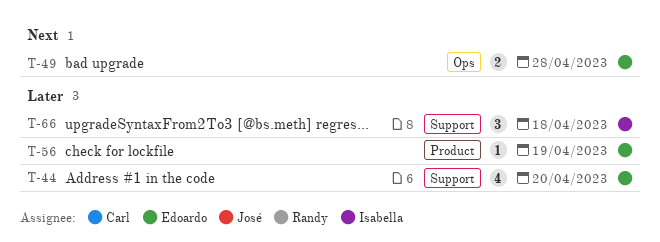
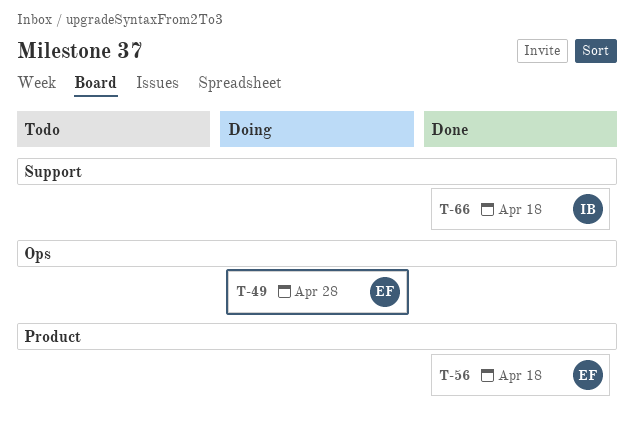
T-44: present -> none
T-56, due: Apr 19 -> Apr 18

